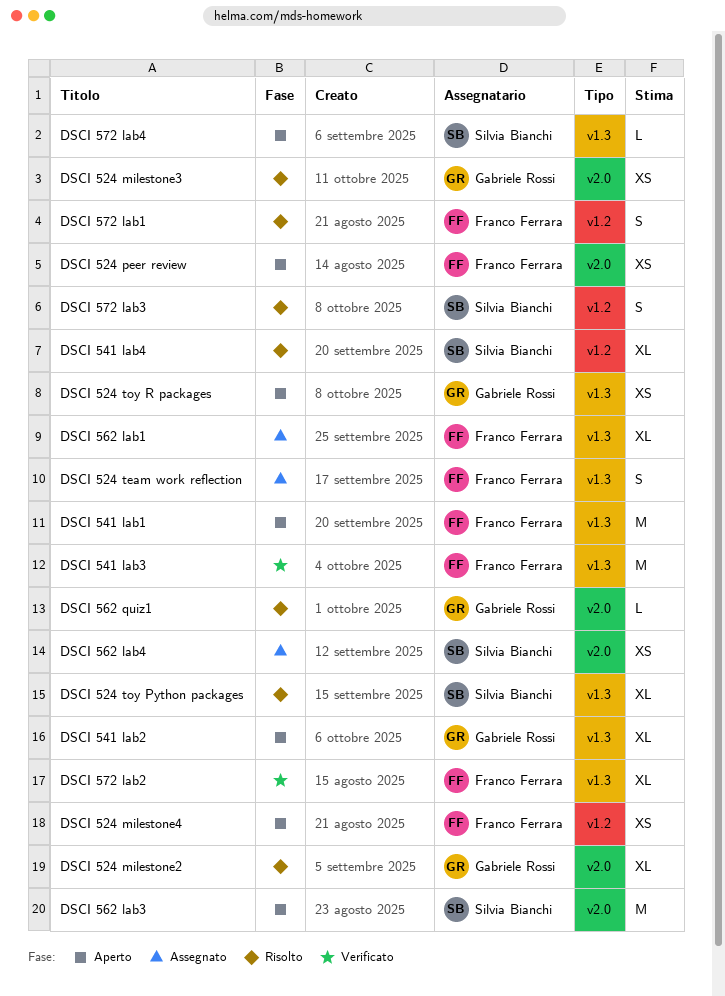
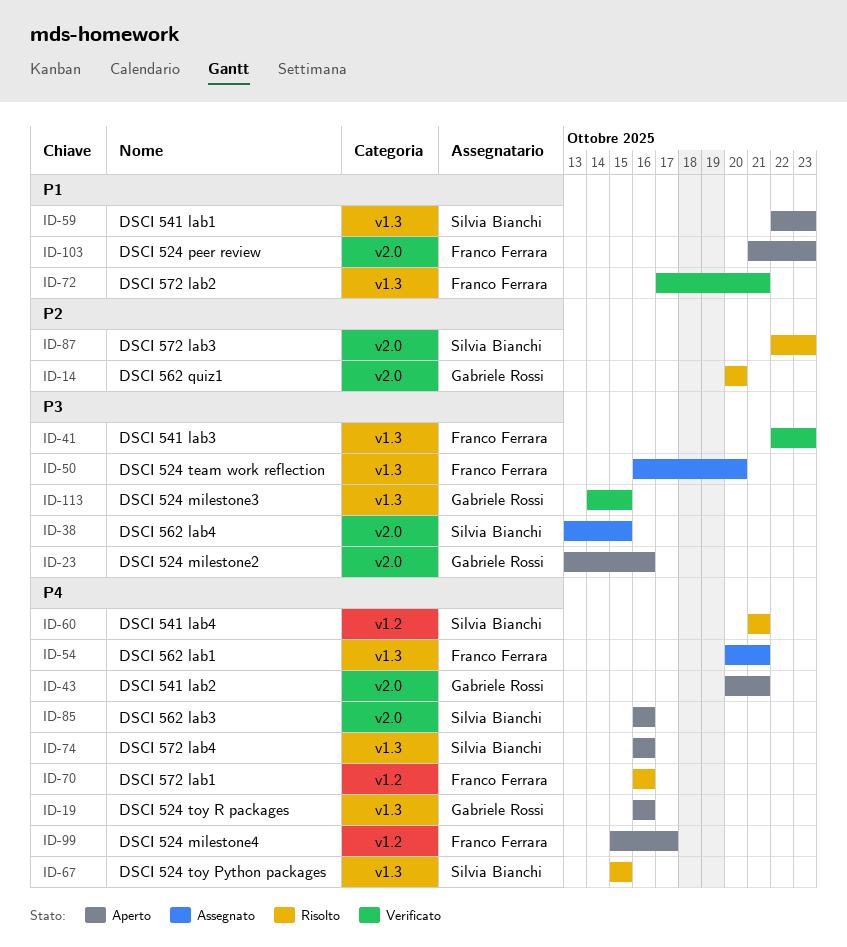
DSCI 524 milestone2, status: Risolto -> Aperto
DSCI 524 milestone3, status: Risolto -> Verificato
DSCI 524 milestone3, label: v2.0 -> v1.3
DSCI 541 lab1, owner: Franco Ferrara -> Silvia Bianchi
DSCI 541 lab2, label: v1.3 -> v2.0
DSCI 572 lab3, label: v1.2 -> v2.0

